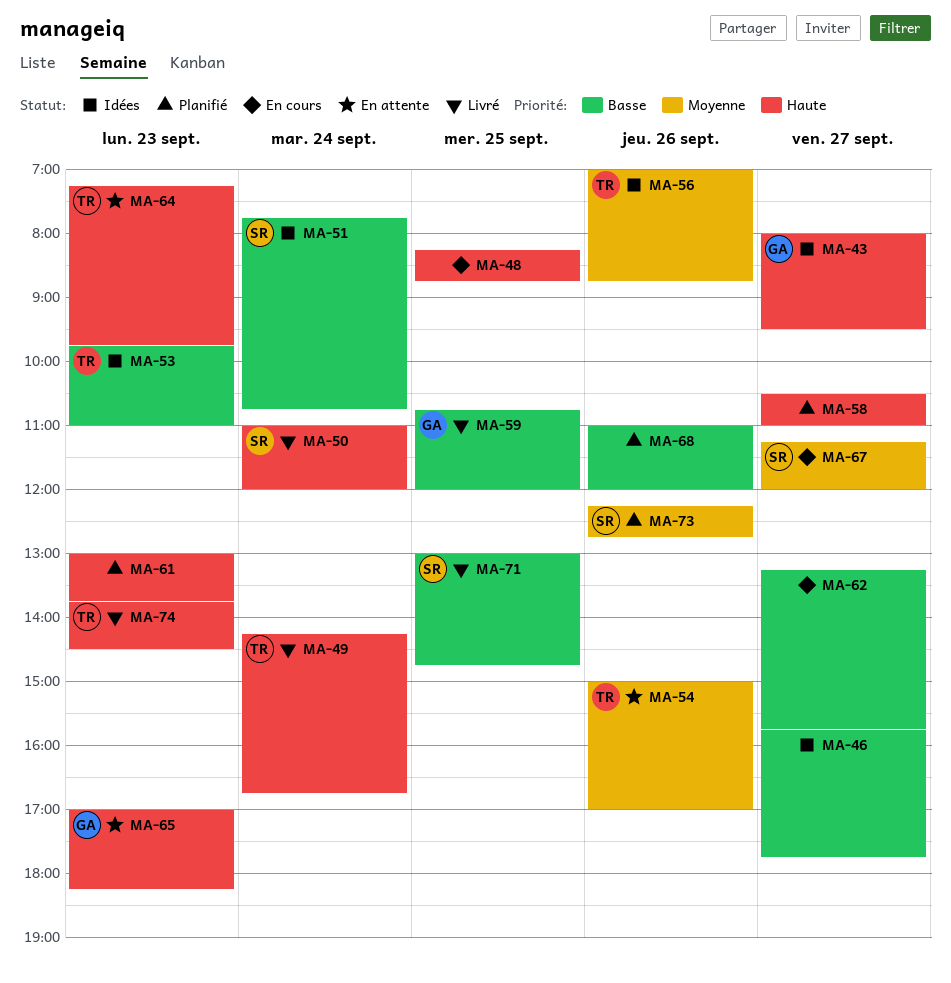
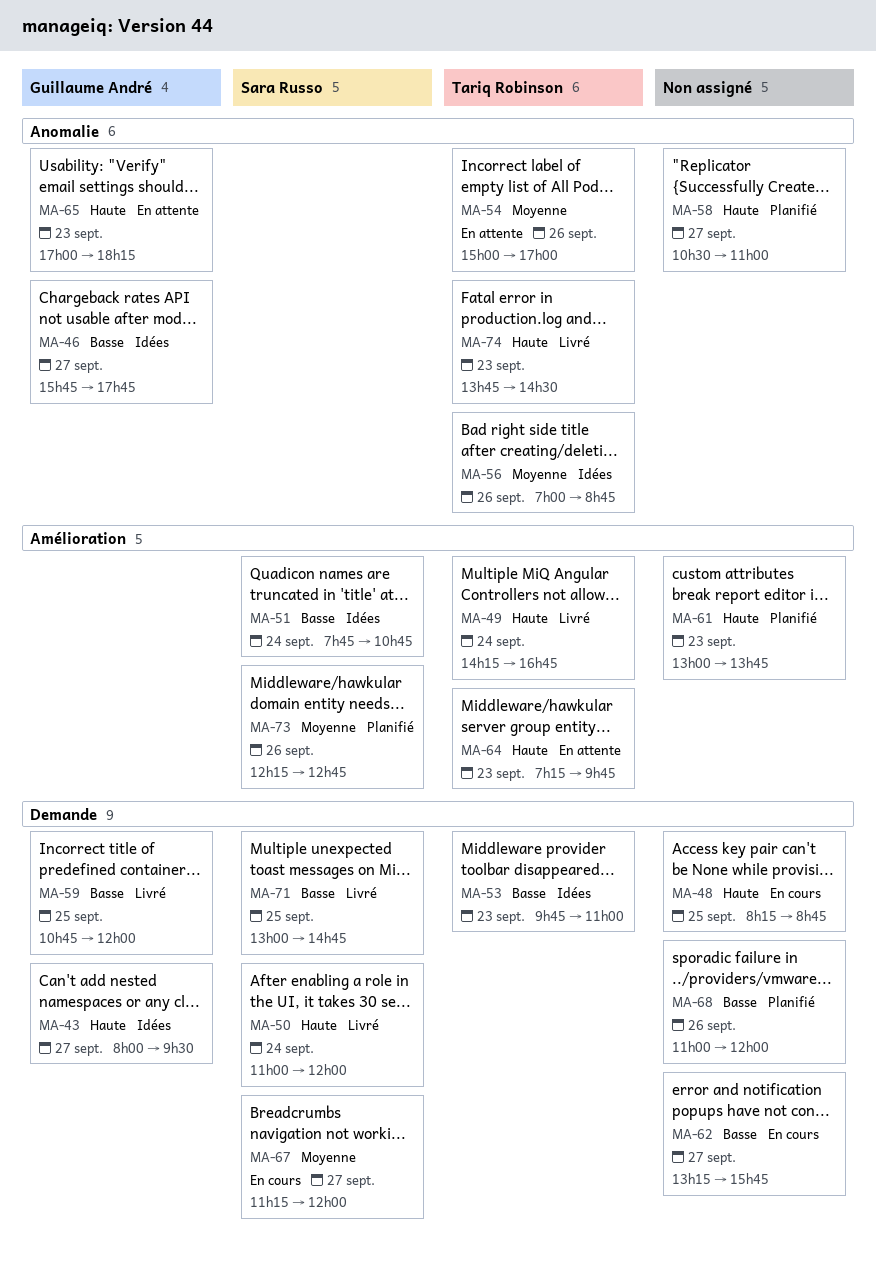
MA-46, owner: none -> Guillaume André

